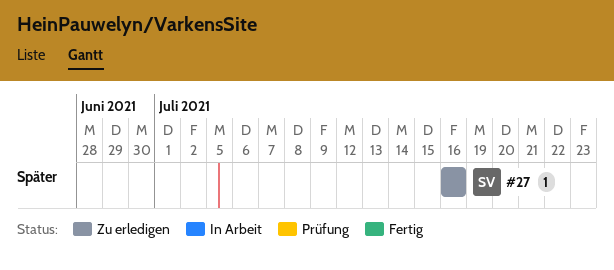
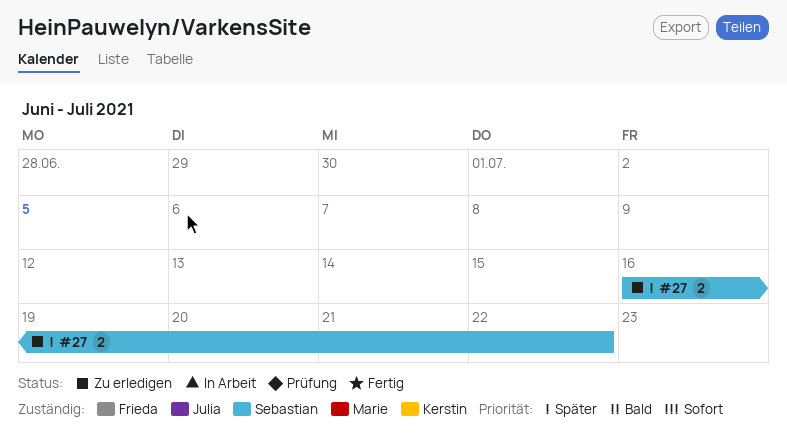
#27, estimate: 1 -> 2
#27, due: Jul 16 -> Jul 22

